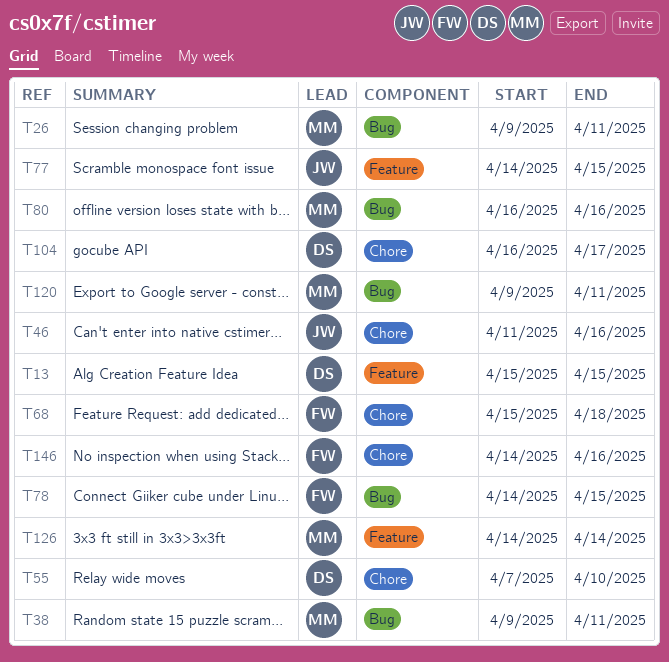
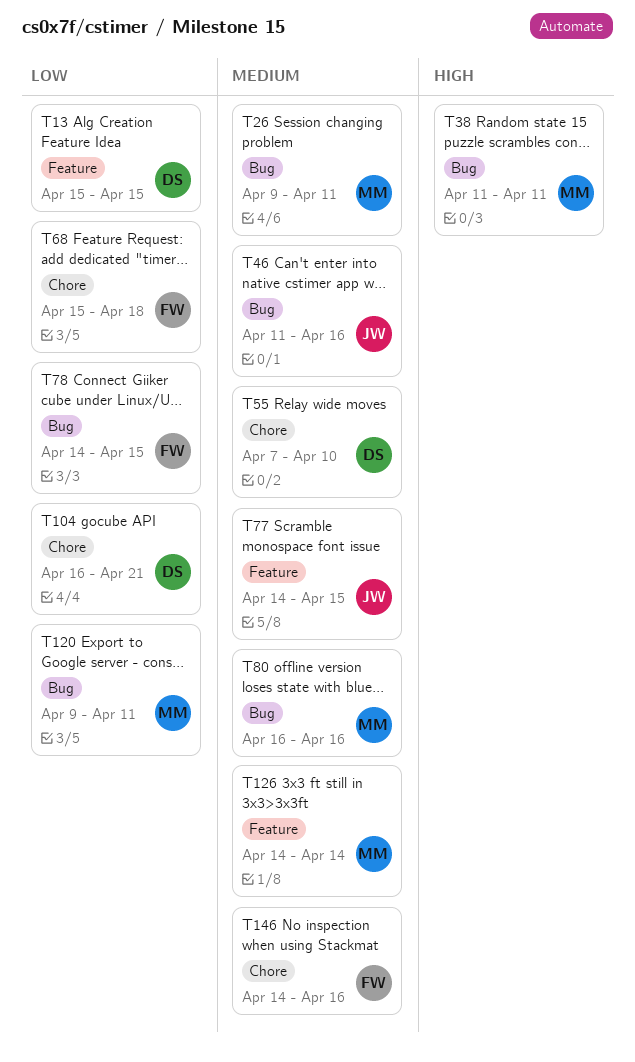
T38, start: Apr 9 -> Apr 11
T46, label: Chore -> Bug
T104, due: Apr 17 -> Apr 21

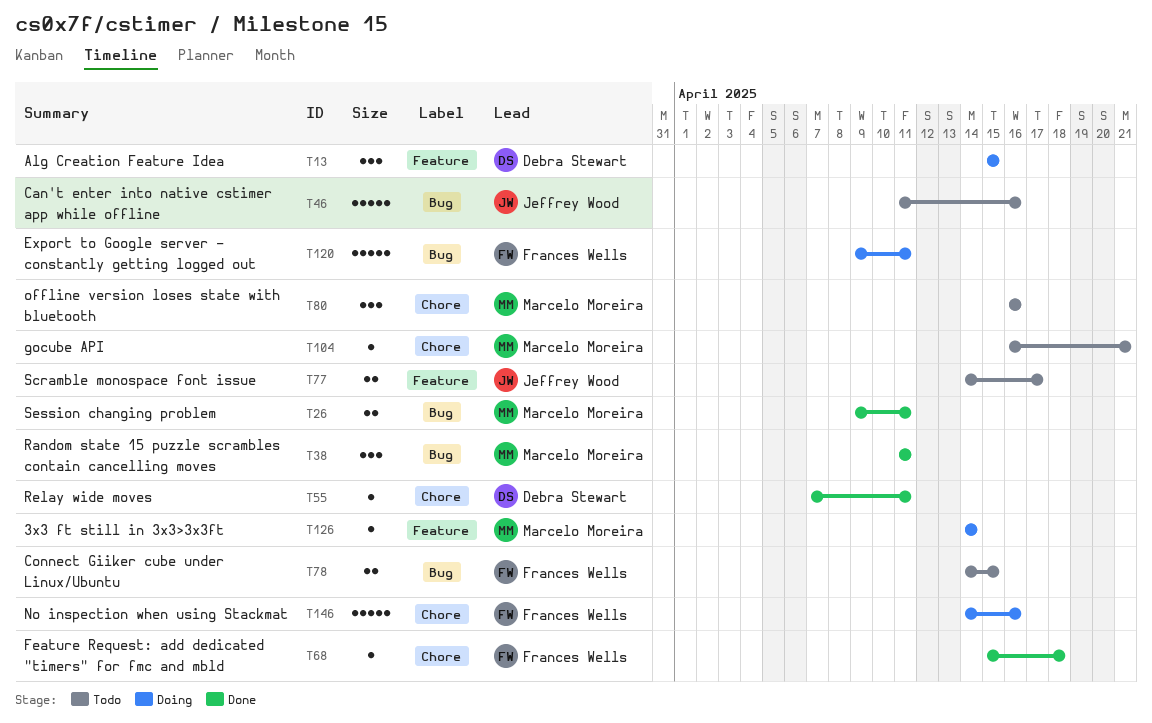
T55, due: Apr 10 -> Apr 11
T77, due: Apr 15 -> Apr 17
T80, label: Bug -> Chore
T104, owner: Debra Stewart -> Marcelo Moreira
T120, owner: Marcelo Moreira -> Frances Wells

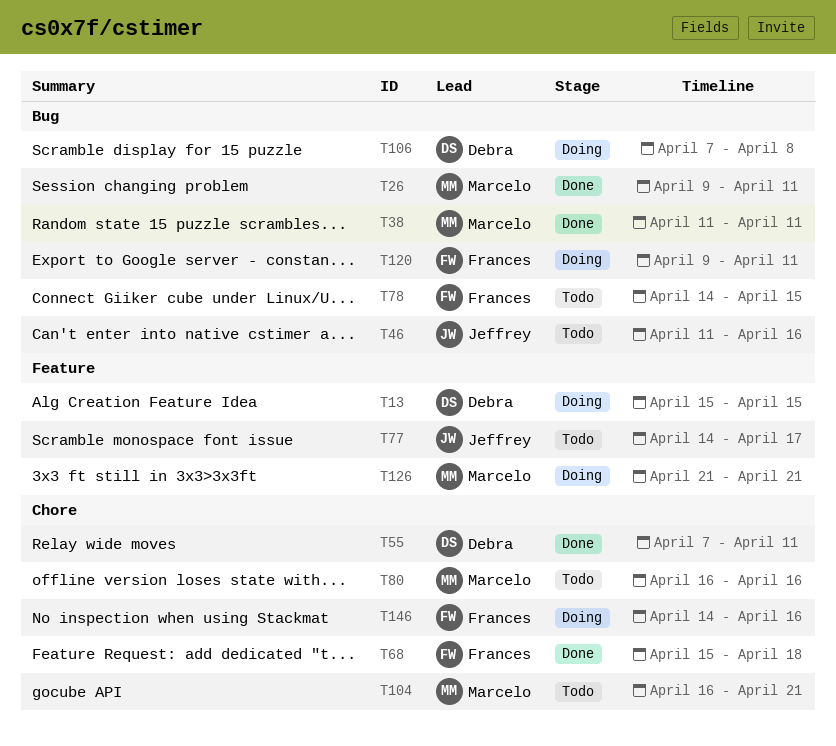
T106: none -> present
T126, start: Apr 14 -> Apr 21
T126, due: Apr 14 -> Apr 21

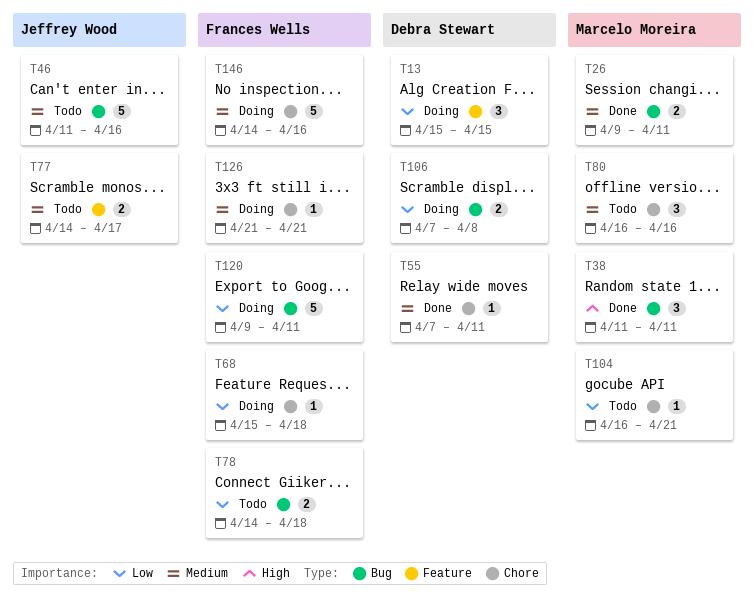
T68, status: Done -> Doing
T78, due: Apr 15 -> Apr 18
T126, owner: Marcelo Moreira -> Frances Wells
T126, label: Feature -> Chore

